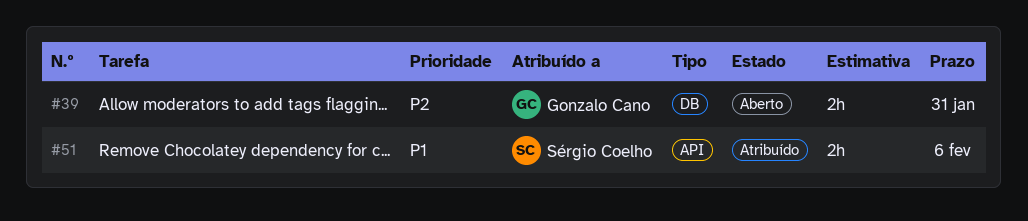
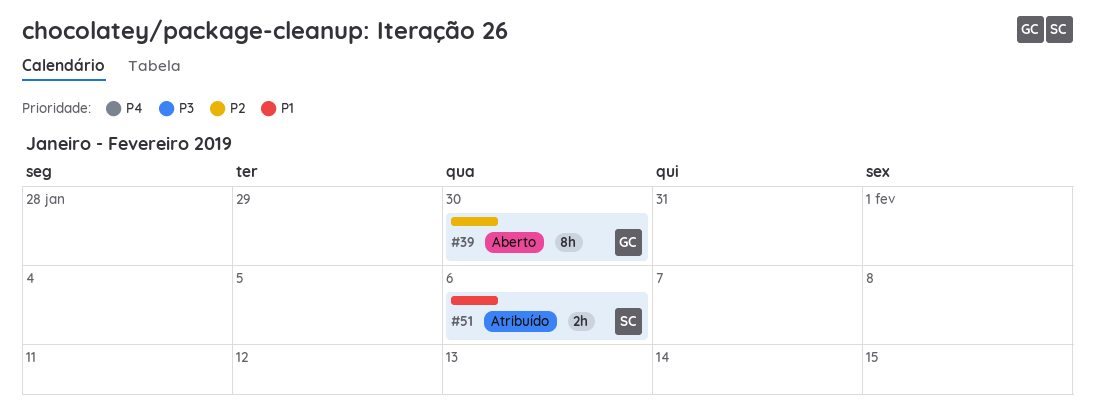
#39, estimate: 2h -> 8h
#39, due: Jan 31 -> Jan 30

